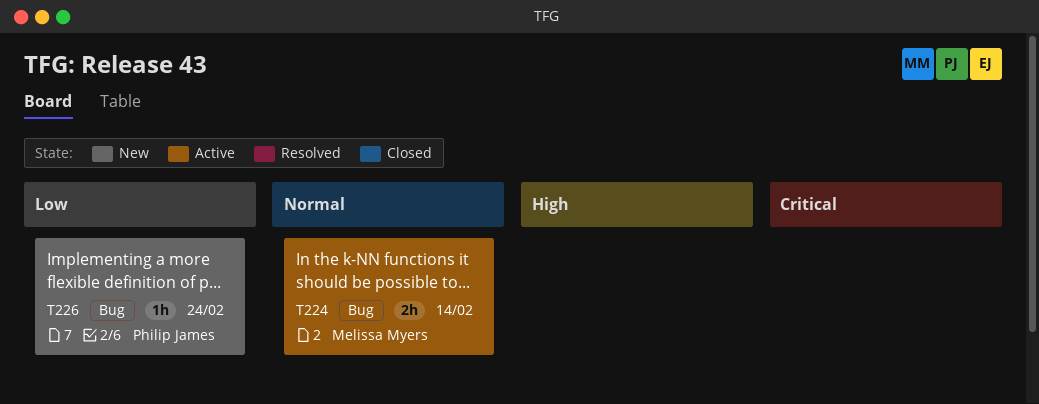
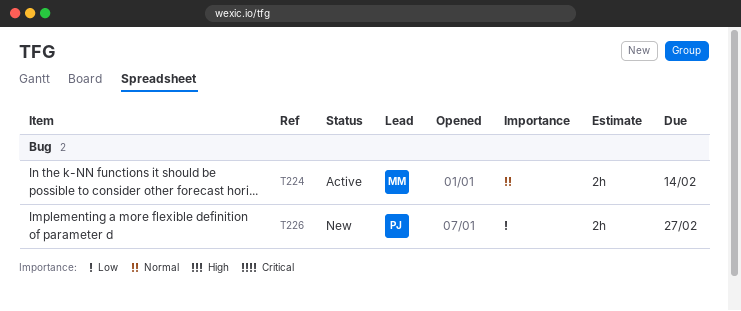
T226, estimate: 1h -> 2h
T226, due: Feb 24 -> Feb 27

